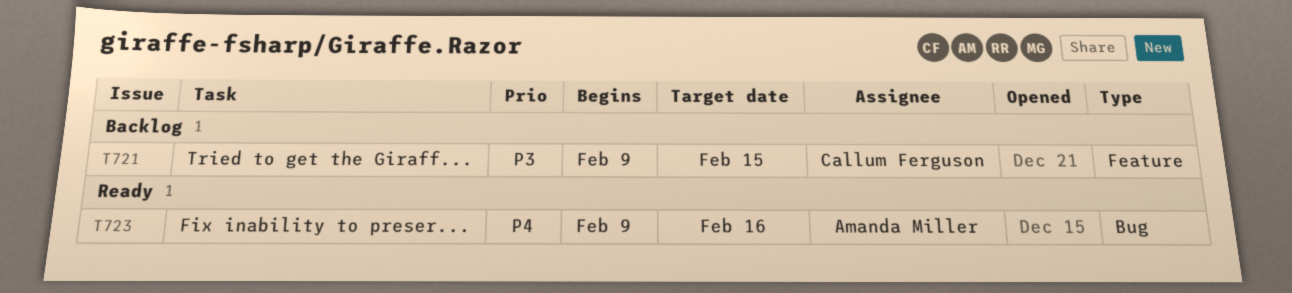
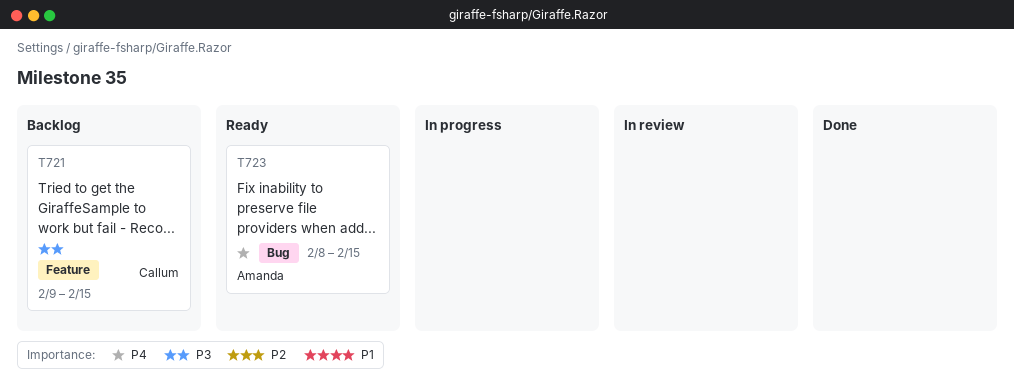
T723, start: Feb 9 -> Feb 8
T723, due: Feb 16 -> Feb 15

